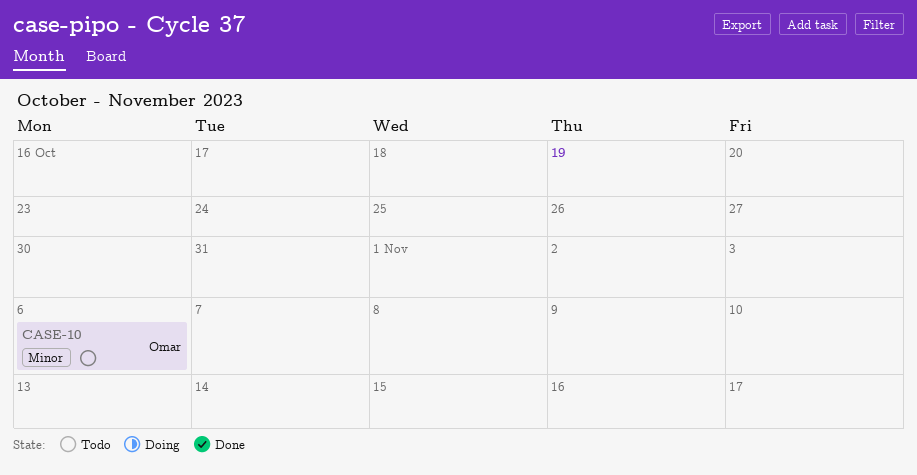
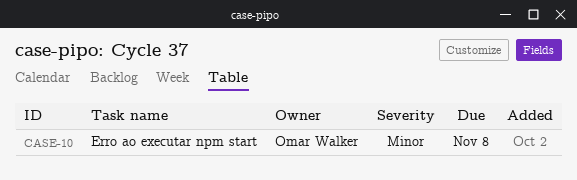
CASE-10, due: Nov 6 -> Nov 8

